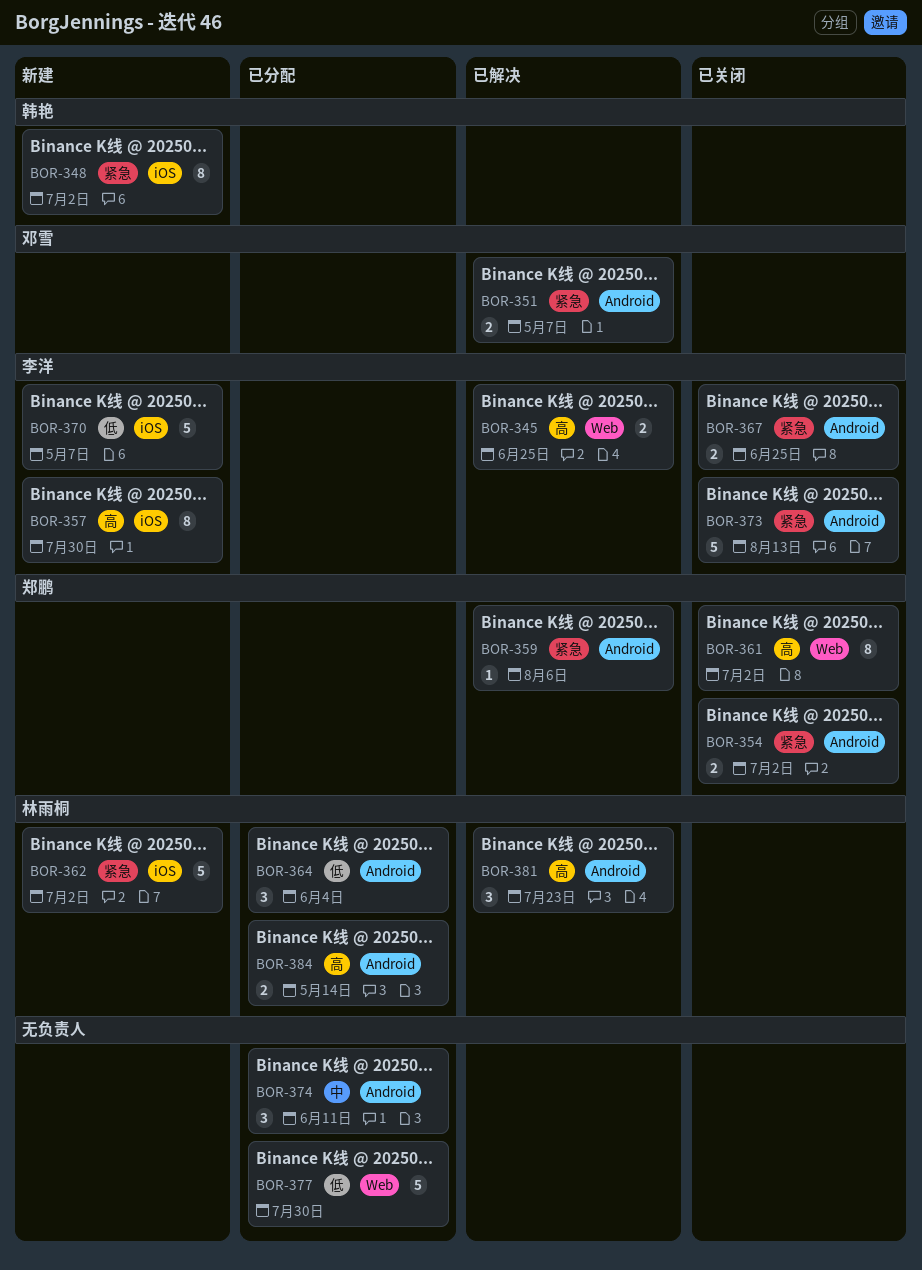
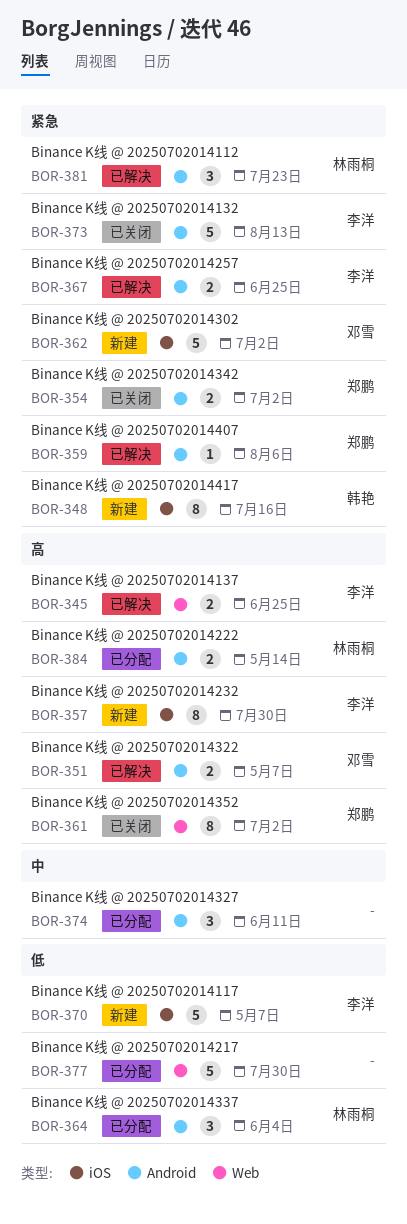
BOR-348, due: Jul 2 -> Jul 16
BOR-351, priority: 紧急 -> 高
BOR-362, owner: 林雨桐 -> 邓雪
BOR-367, status: 已关闭 -> 已解决
BOR-381, priority: 高 -> 紧急

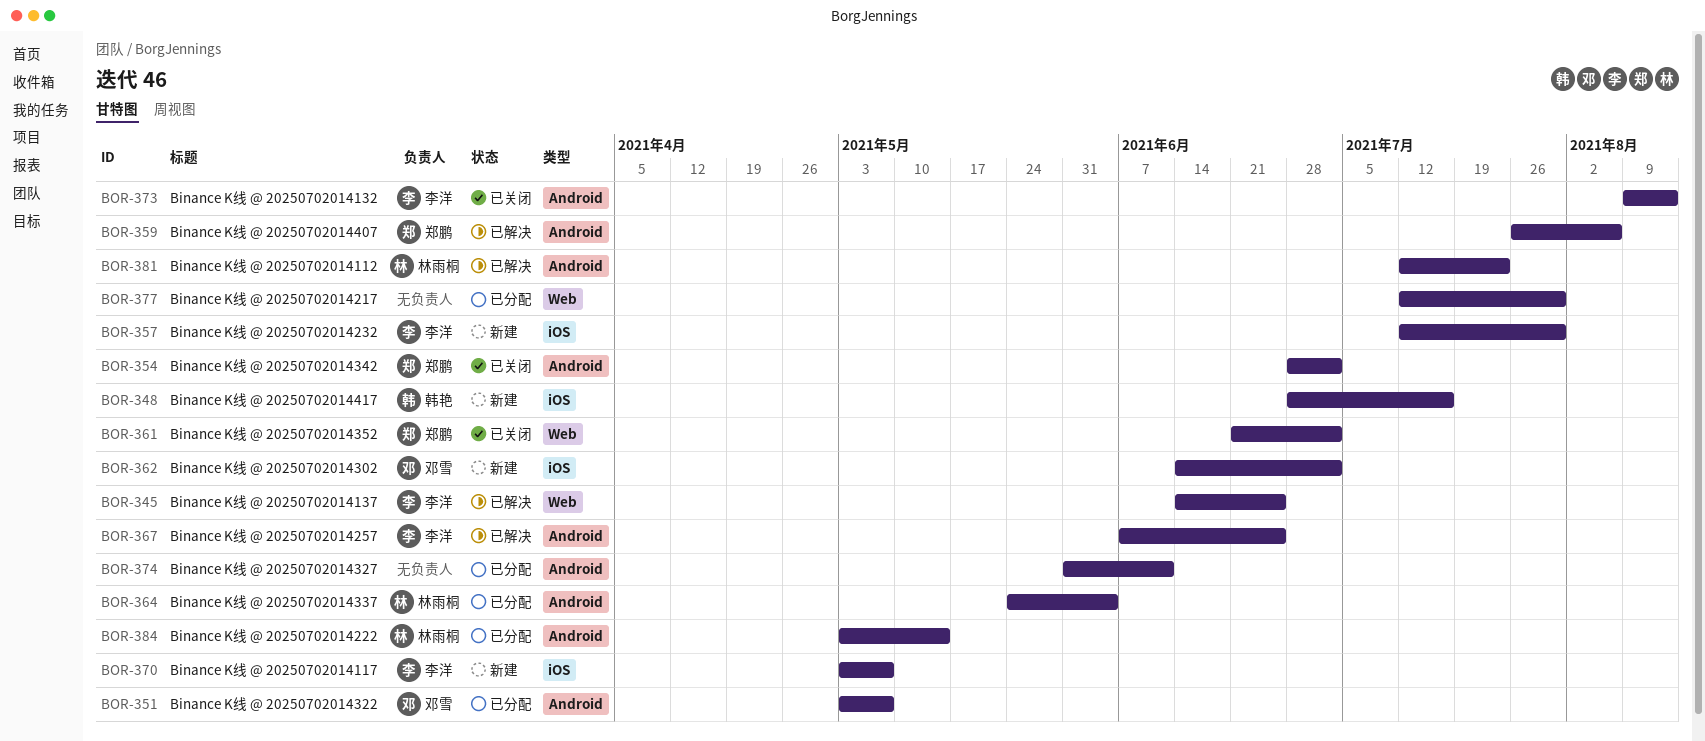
BOR-351, status: 已解决 -> 已分配

